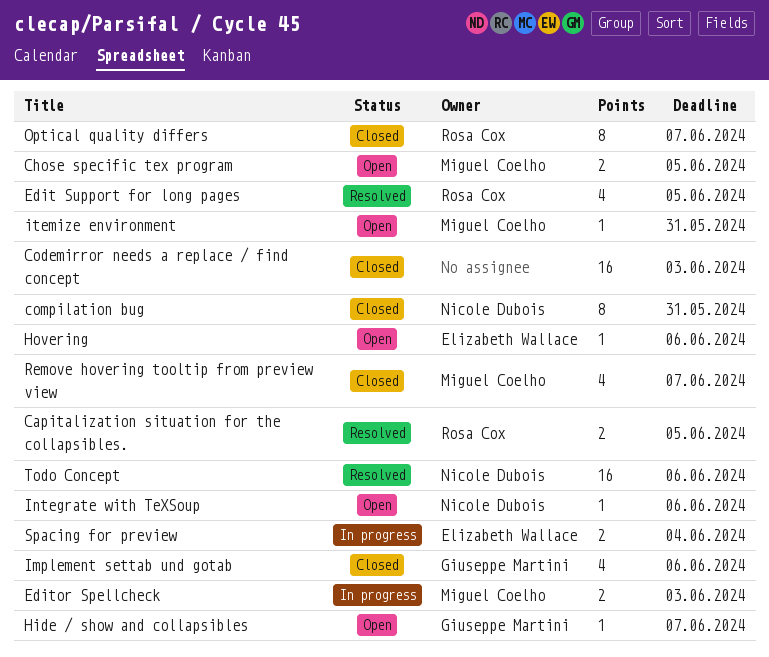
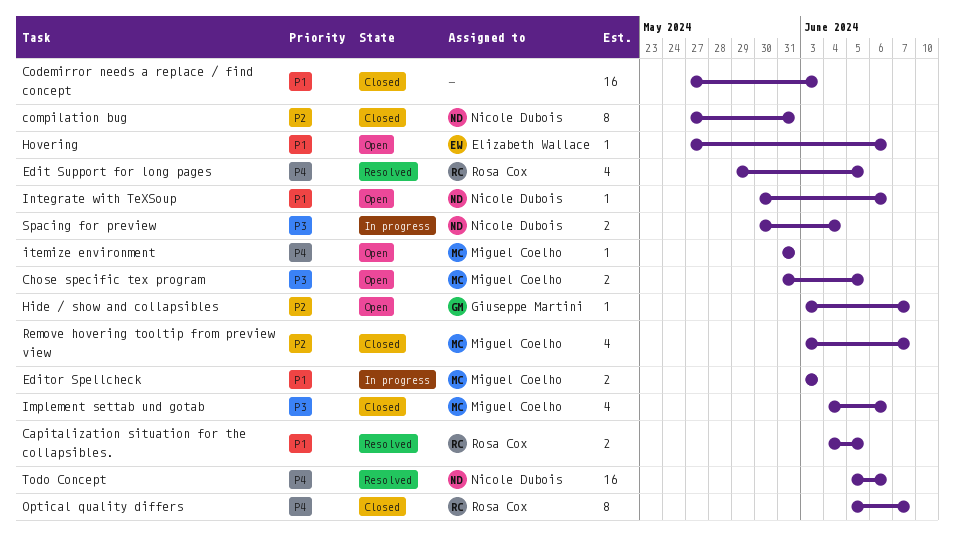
Implement settab und gotab, owner: Giuseppe Martini -> Miguel Coelho
Spacing for preview, owner: Elizabeth Wallace -> Nicole Dubois

